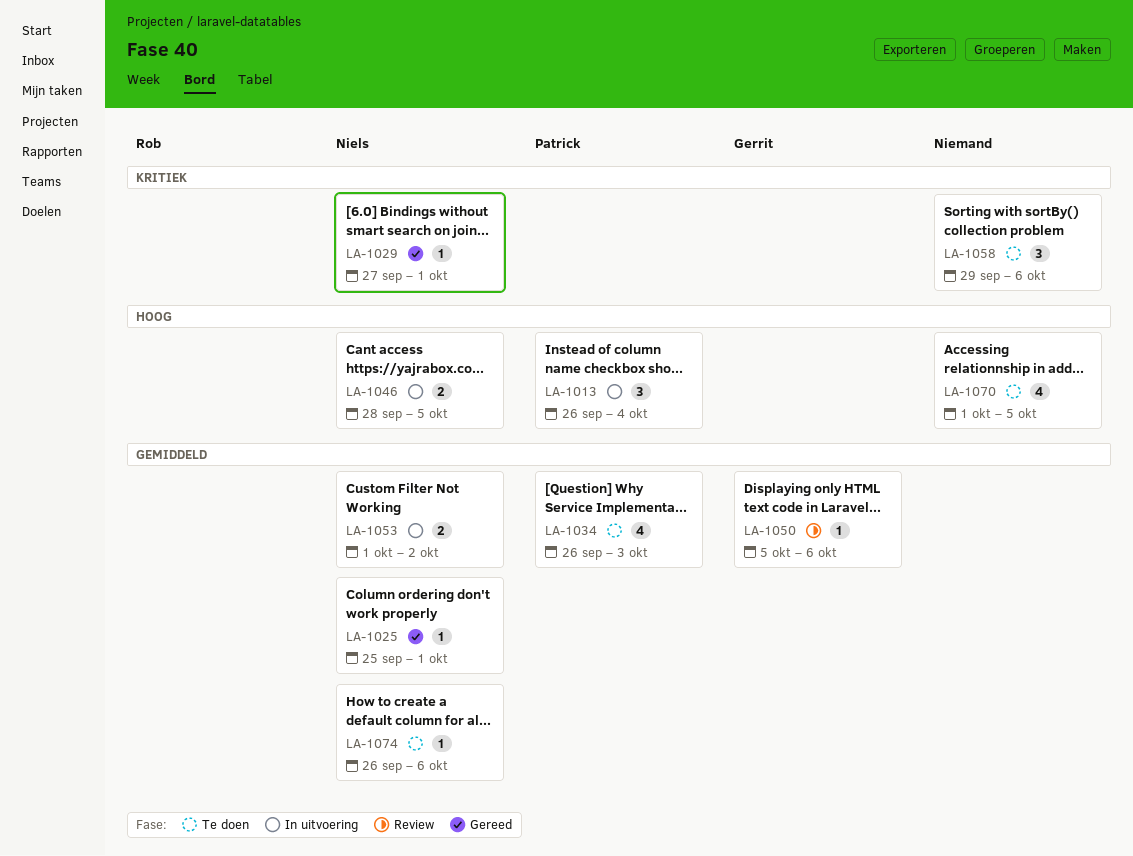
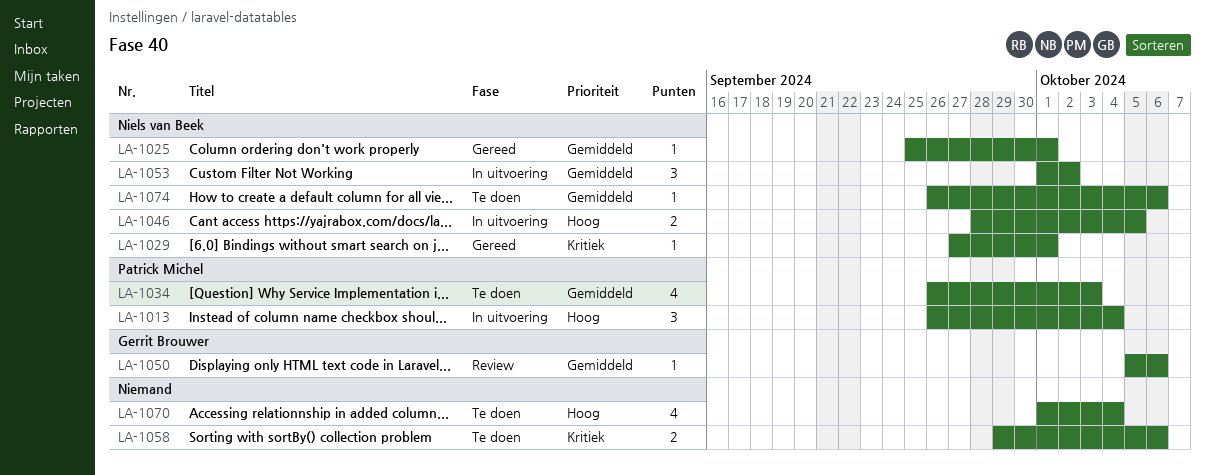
LA-1053, estimate: 2 -> 3
LA-1058, estimate: 3 -> 2
LA-1070, due: Oct 5 -> Oct 4

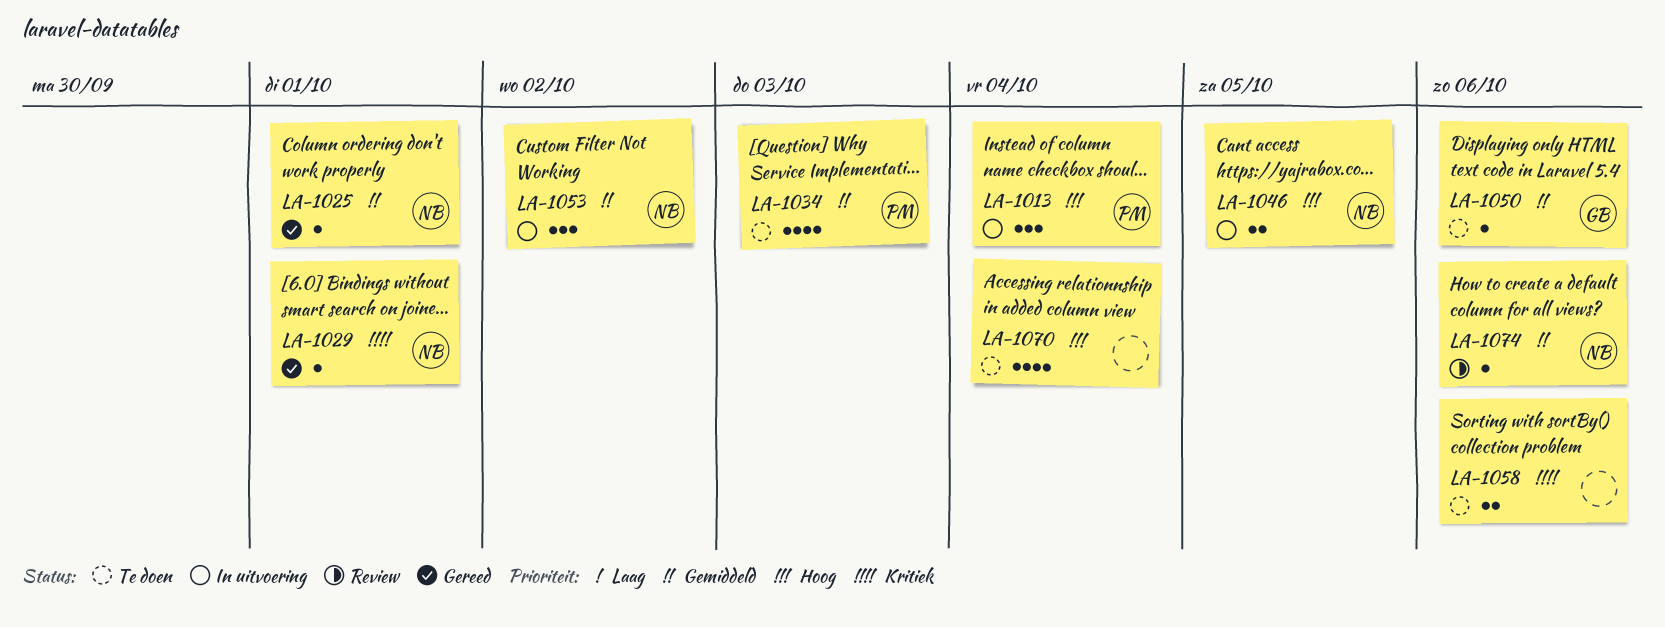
LA-1050, status: Review -> Te doen
LA-1074, status: Te doen -> Review

